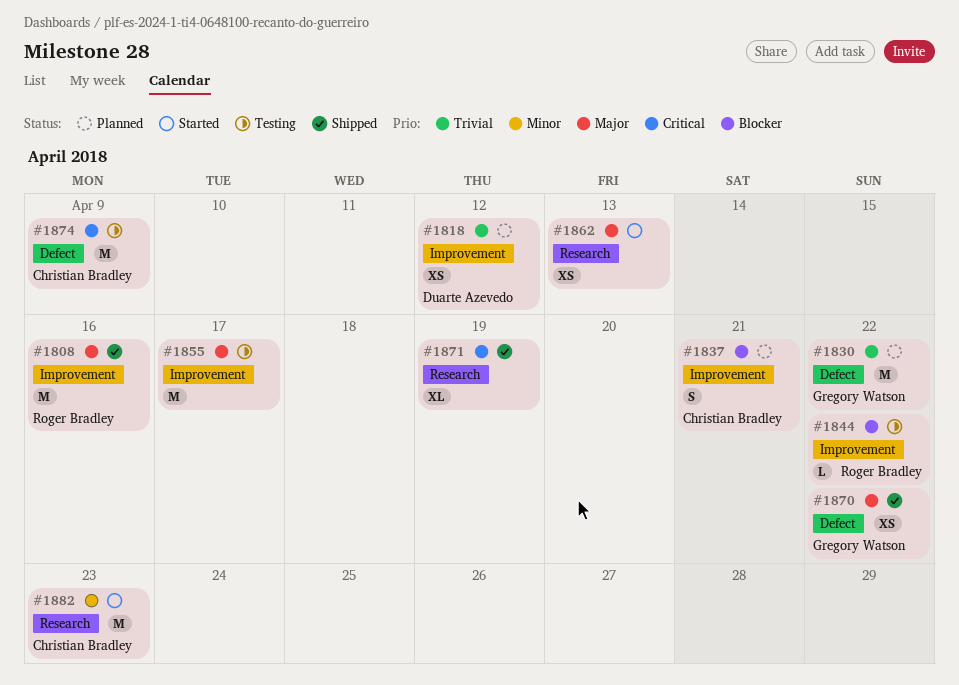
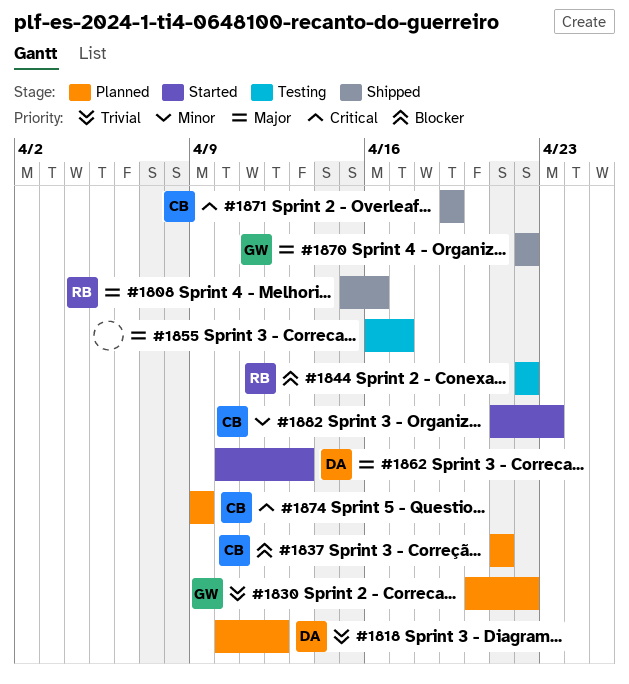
#1862, owner: none -> Duarte Azevedo
#1871, owner: none -> Christian Bradley
#1874, status: Testing -> Planned

